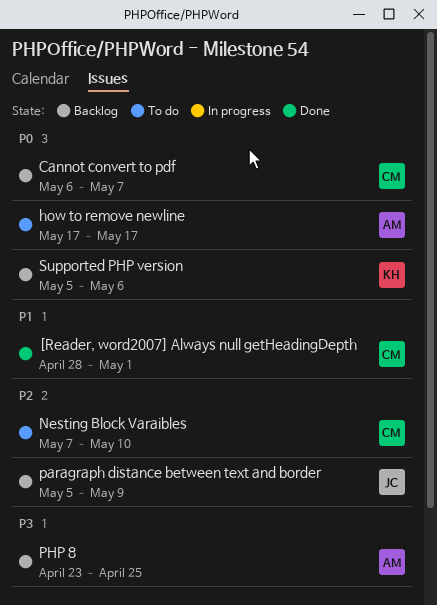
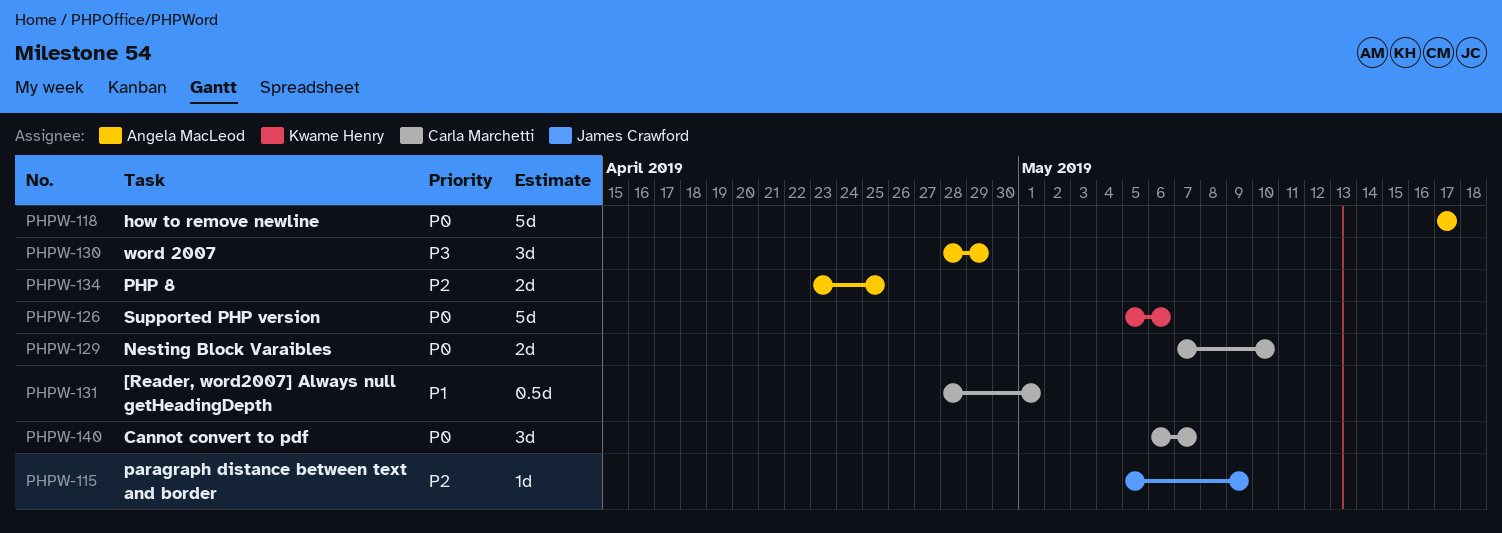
Nesting Block Varaibles, priority: P2 -> P0
PHP 8, priority: P3 -> P2
word 2007: none -> present

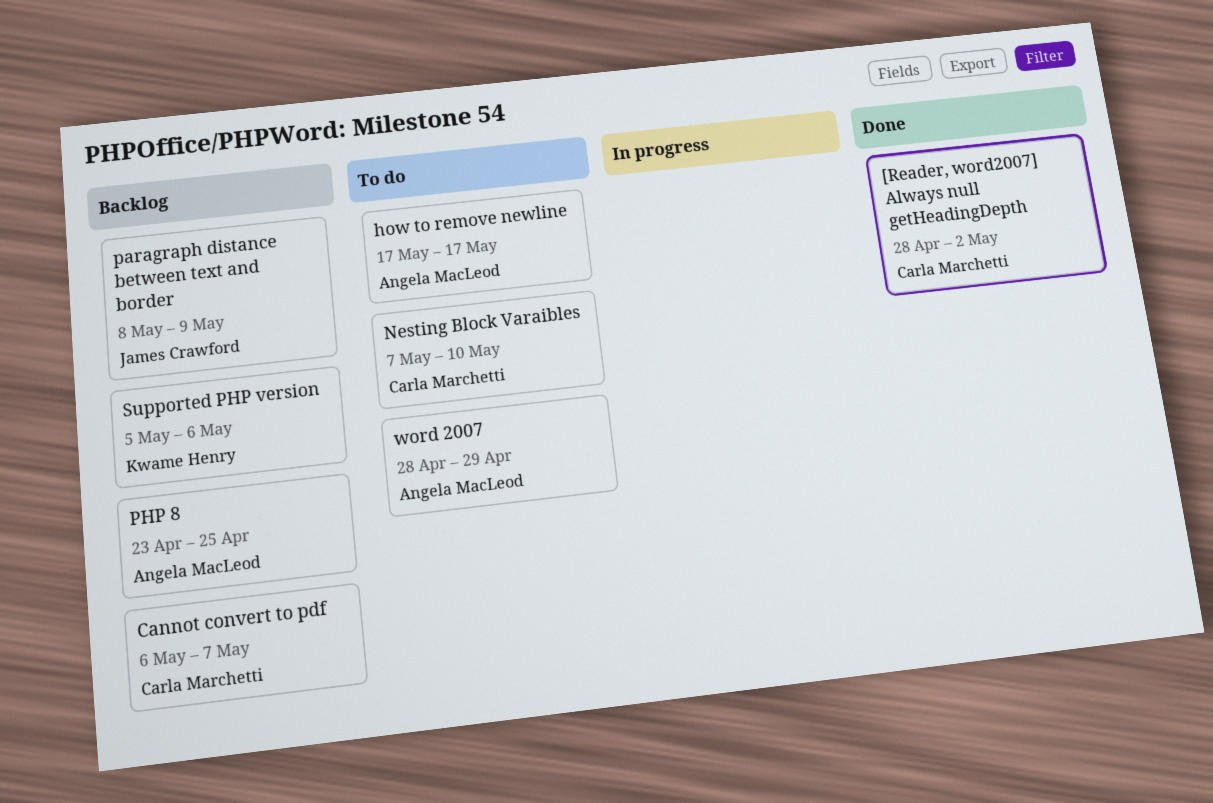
[Reader, word2007] Always null getHeadingDepth, due: May 1 -> May 2
paragraph distance between text and border, start: May 5 -> May 8

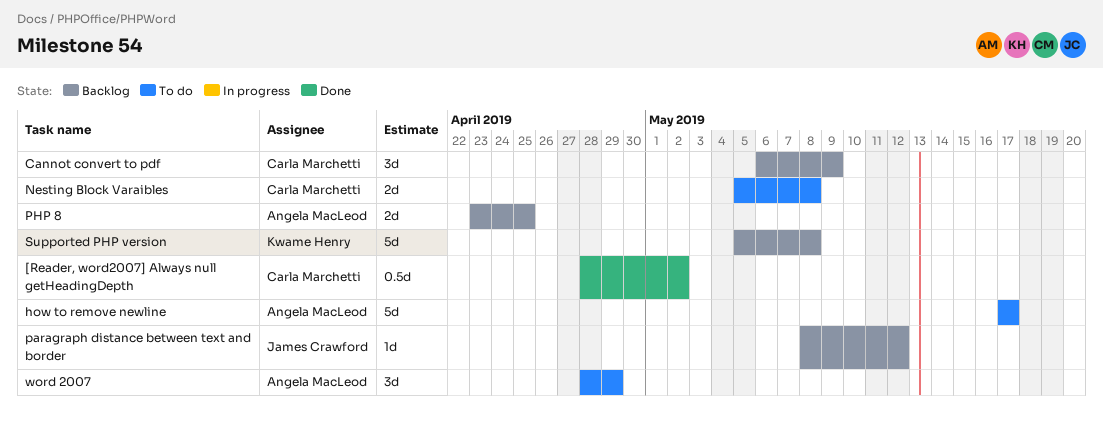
Cannot convert to pdf, due: May 7 -> May 9
Nesting Block Varaibles, start: May 7 -> May 5
Nesting Block Varaibles, due: May 10 -> May 8
paragraph distance between text and border, due: May 9 -> May 12
Supported PHP version, due: May 6 -> May 8

